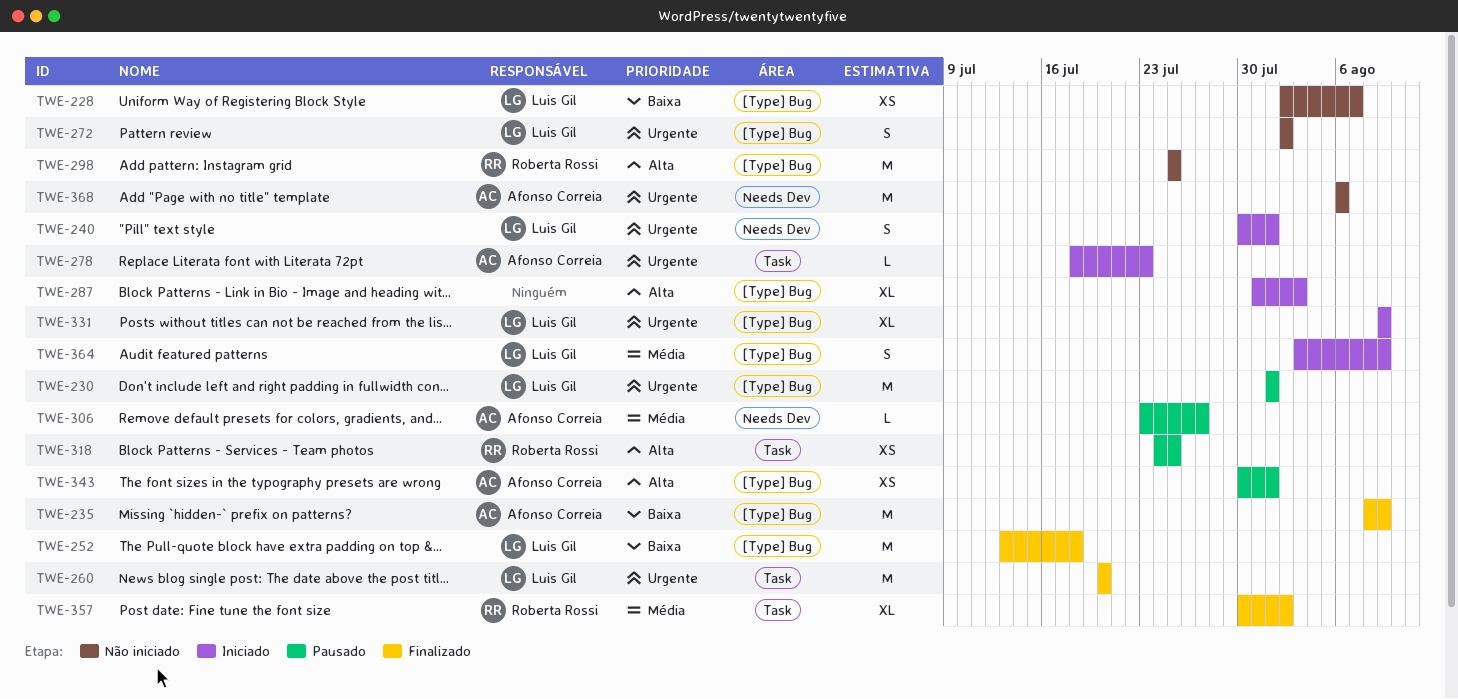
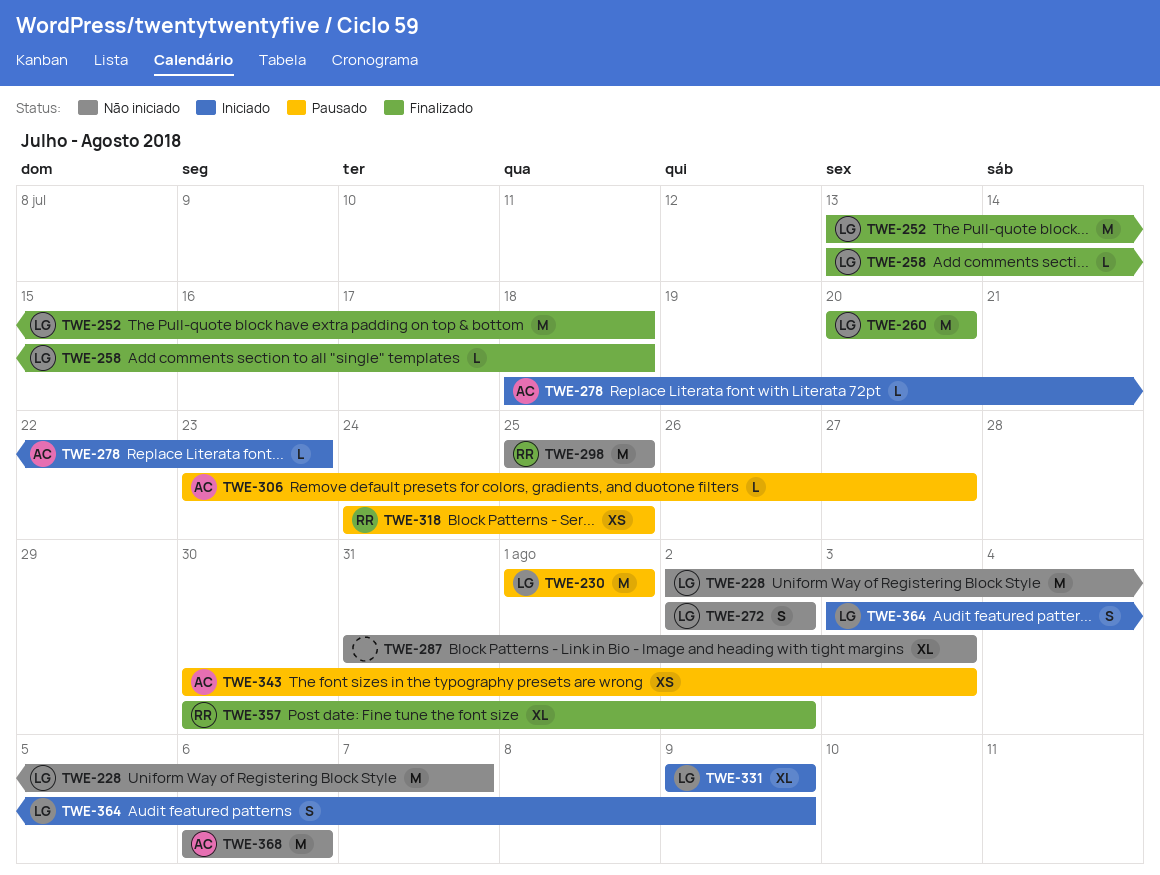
TWE-228, estimate: XS -> M
TWE-235: present -> none
TWE-240: present -> none
TWE-258: none -> present
TWE-287, status: Iniciado -> Não iniciado
TWE-343, due: Aug 1 -> Aug 3

